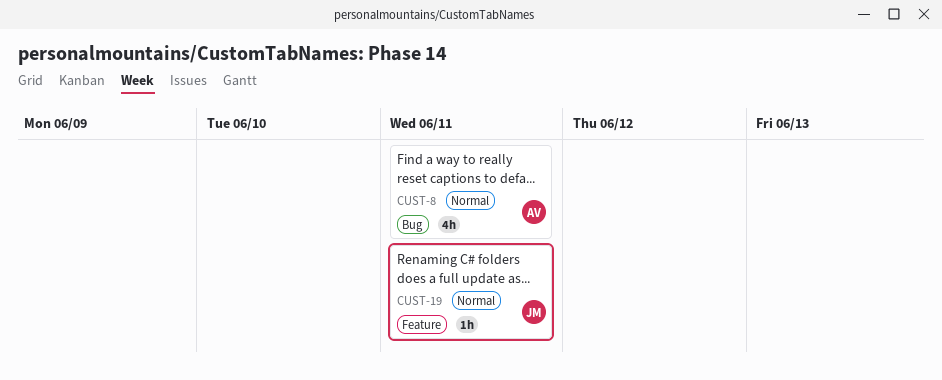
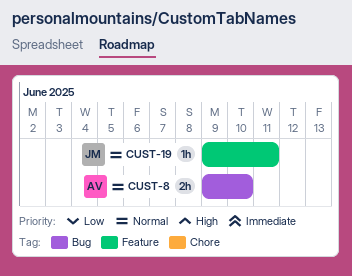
CUST-8, estimate: 4h -> 2h
CUST-8, due: Jun 11 -> Jun 10

